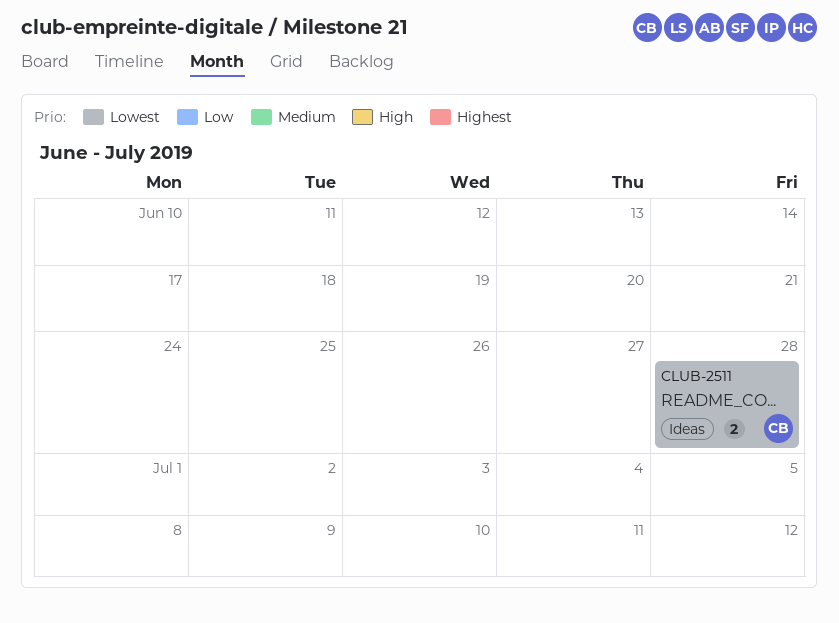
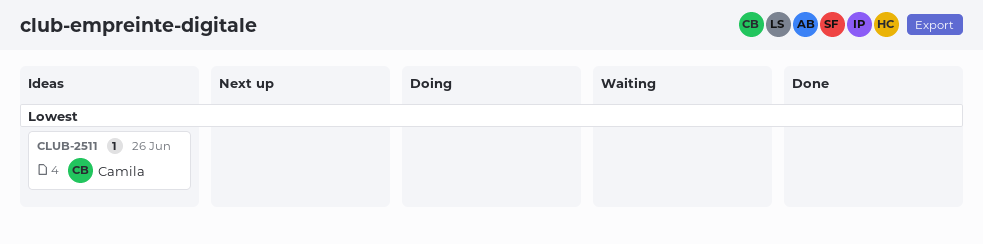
CLUB-2511, estimate: 2 -> 1
CLUB-2511, due: Jun 28 -> Jun 26

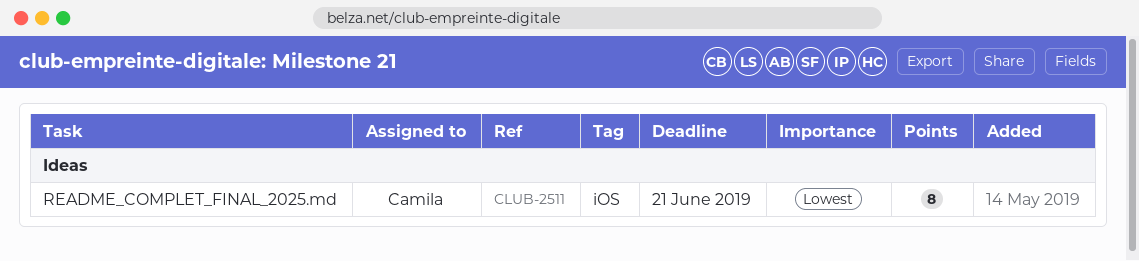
CLUB-2511, estimate: 1 -> 8
CLUB-2511, due: Jun 26 -> Jun 21

